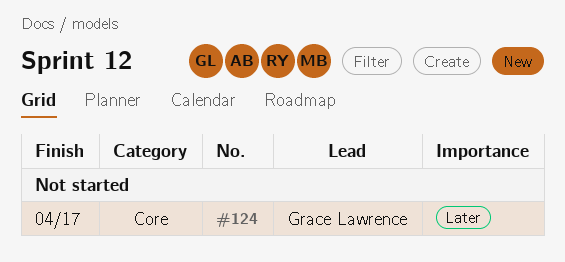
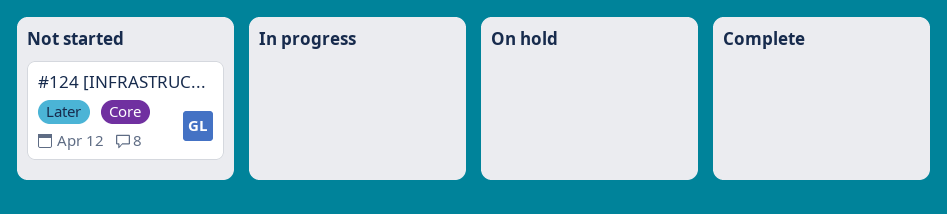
#124, due: Apr 17 -> Apr 12

